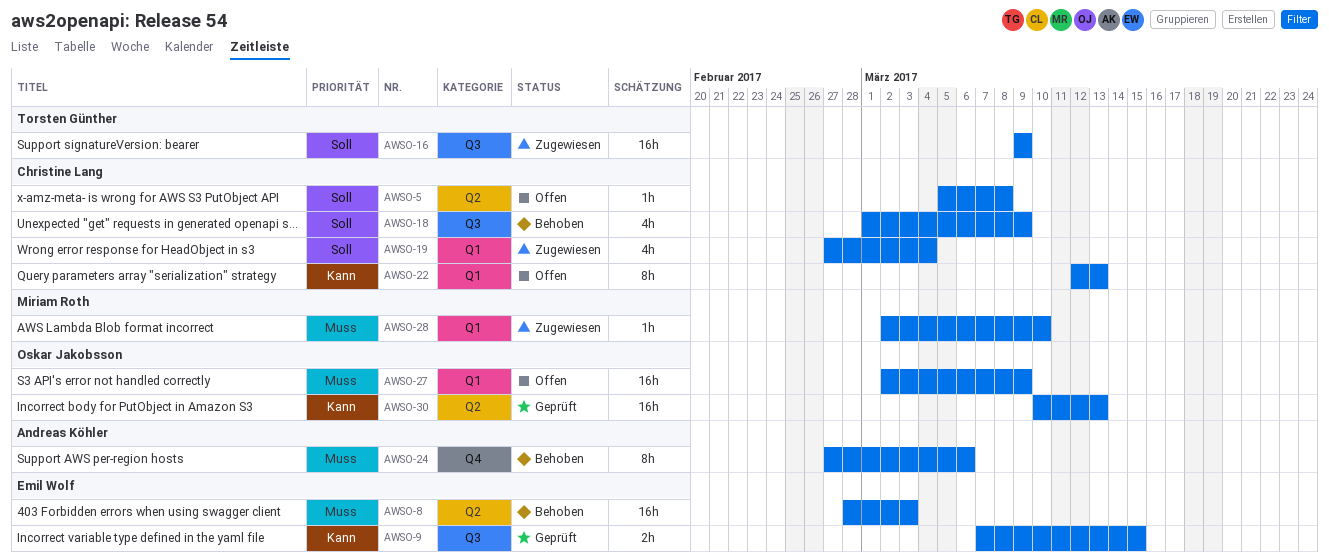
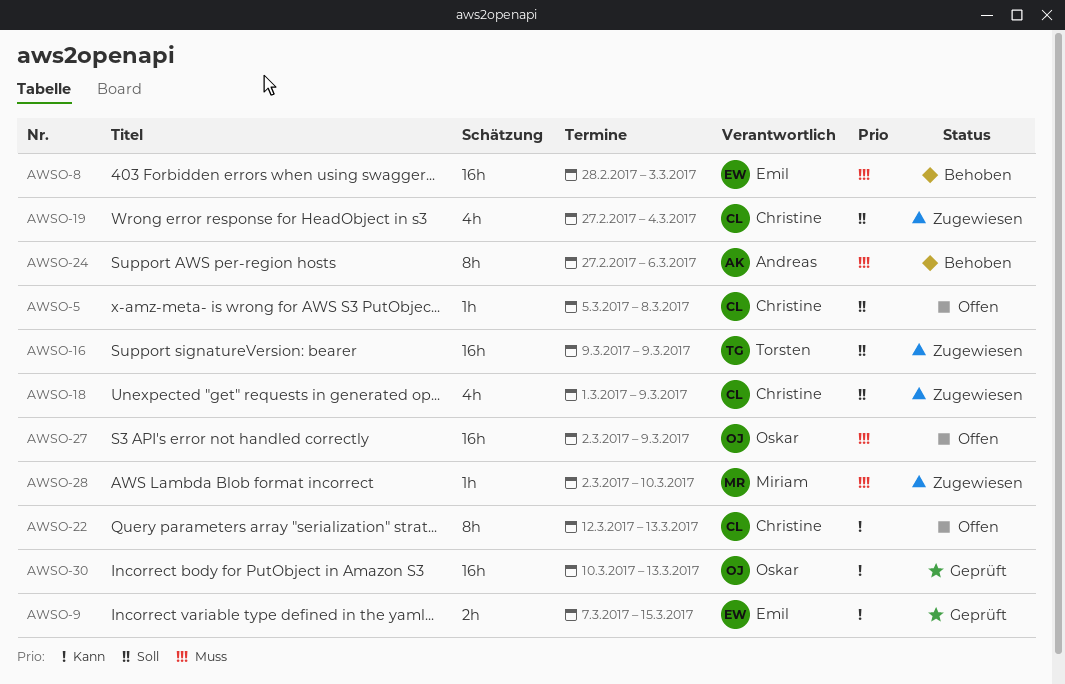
AWSO-18, status: Behoben -> Zugewiesen

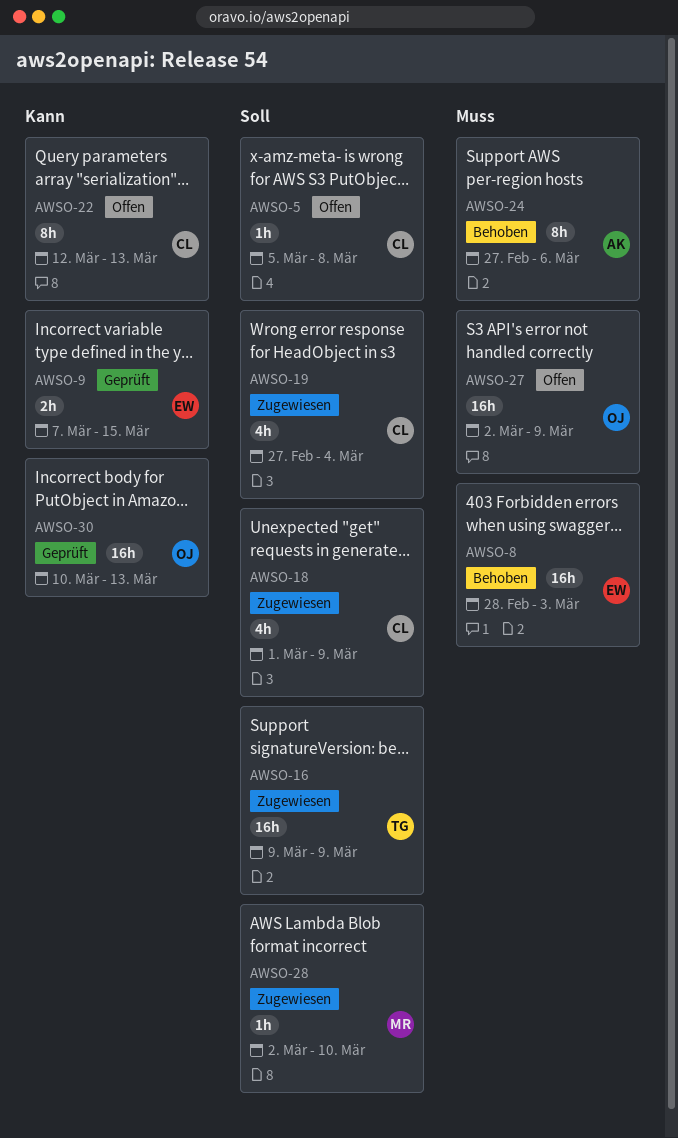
AWSO-28, priority: Muss -> Soll

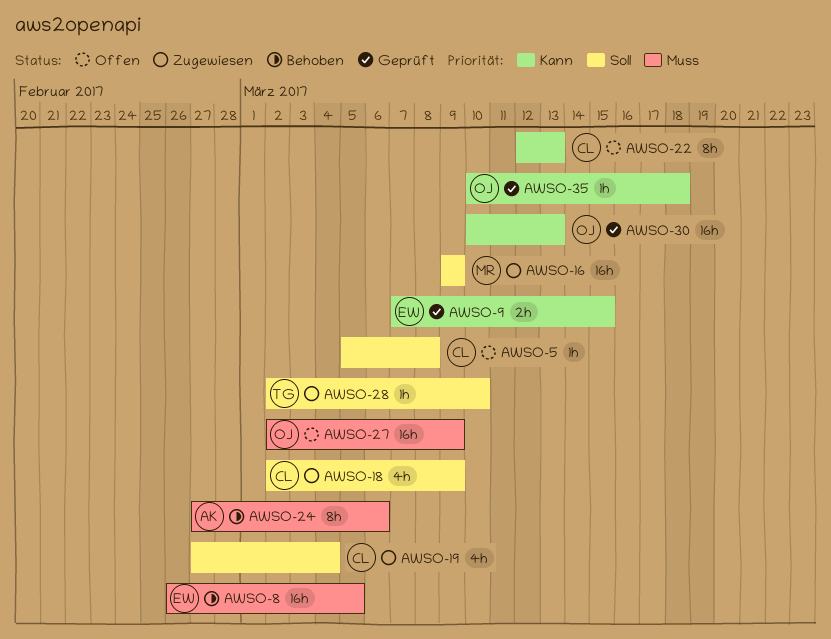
AWSO-8, start: Feb 28 -> Feb 26
AWSO-8, due: Mar 3 -> Mar 5
AWSO-16, owner: TG -> MR
AWSO-18, start: Mar 1 -> Mar 2
AWSO-28, owner: MR -> TG
AWSO-35: none -> present

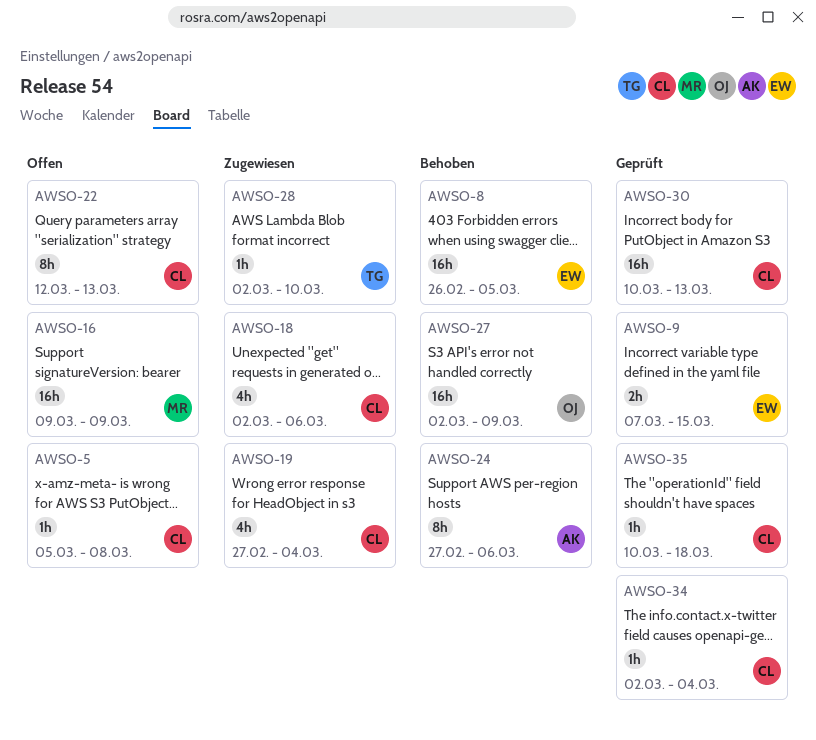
AWSO-16, status: Zugewiesen -> Offen
AWSO-18, due: Mar 9 -> Mar 6
AWSO-27, status: Offen -> Behoben
AWSO-30, owner: OJ -> CL
AWSO-34: none -> present
AWSO-35, owner: OJ -> CL

